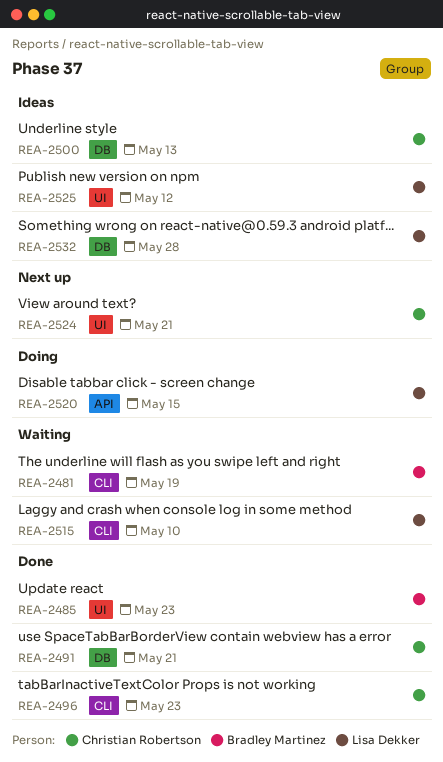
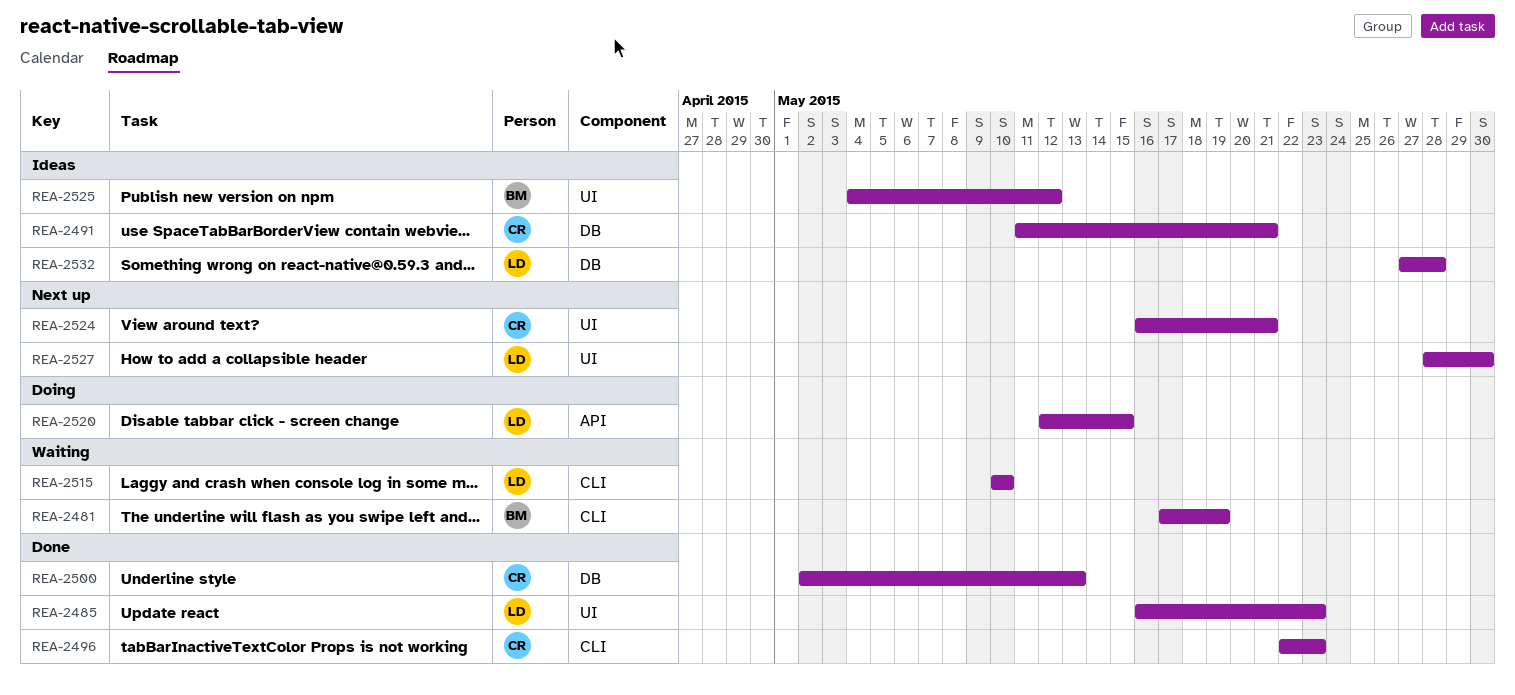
REA-2485, owner: Bradley Martinez -> Lisa Dekker
REA-2491, status: Done -> Ideas
REA-2500, status: Ideas -> Done
REA-2525, owner: Lisa Dekker -> Bradley Martinez
REA-2527: none -> present

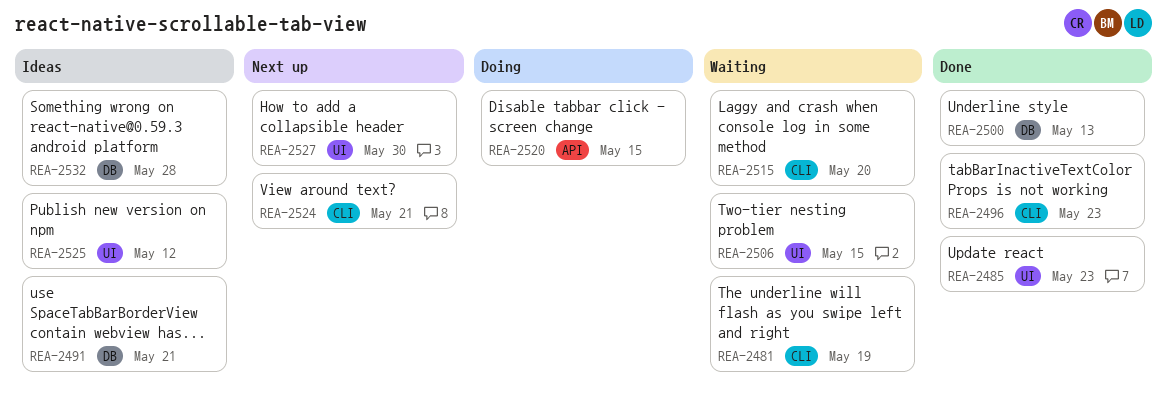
REA-2506: none -> present
REA-2515, due: May 10 -> May 20
REA-2524, label: UI -> CLI

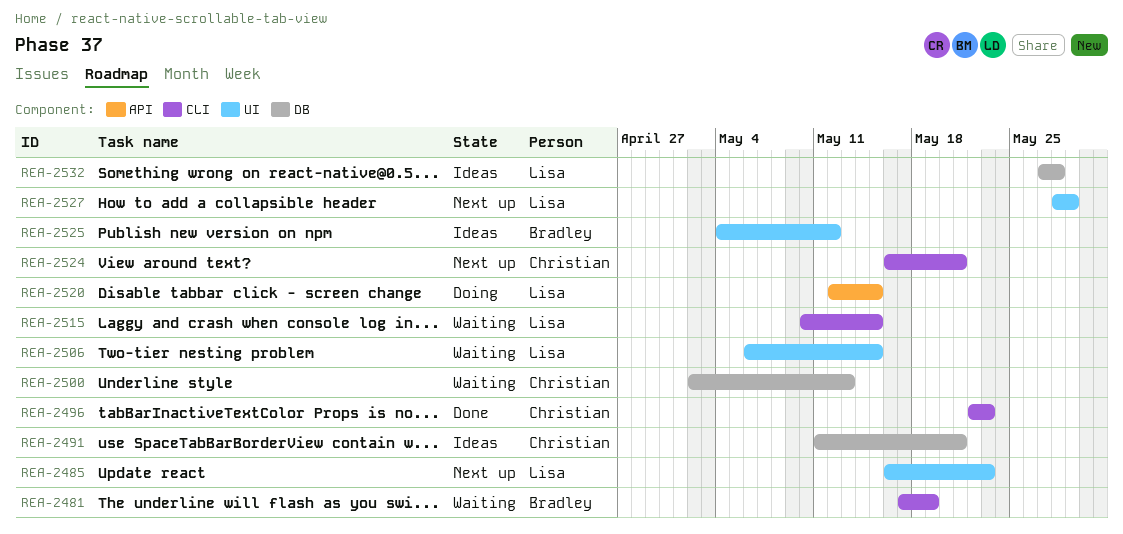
REA-2485, status: Done -> Next up
REA-2500, status: Done -> Waiting
REA-2515, due: May 20 -> May 15
REA-2527, due: May 30 -> May 29

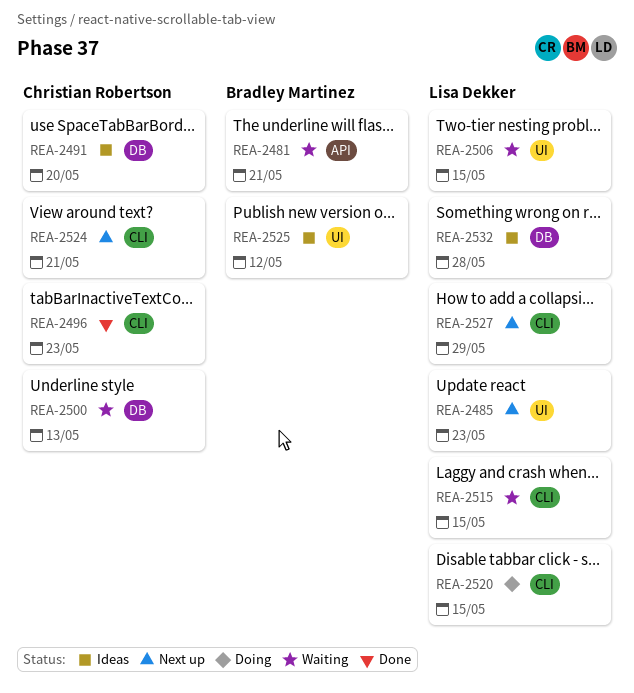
REA-2481, label: CLI -> API
REA-2481, due: May 19 -> May 21
REA-2491, due: May 21 -> May 20
REA-2520, label: API -> CLI
REA-2527, label: UI -> CLI

